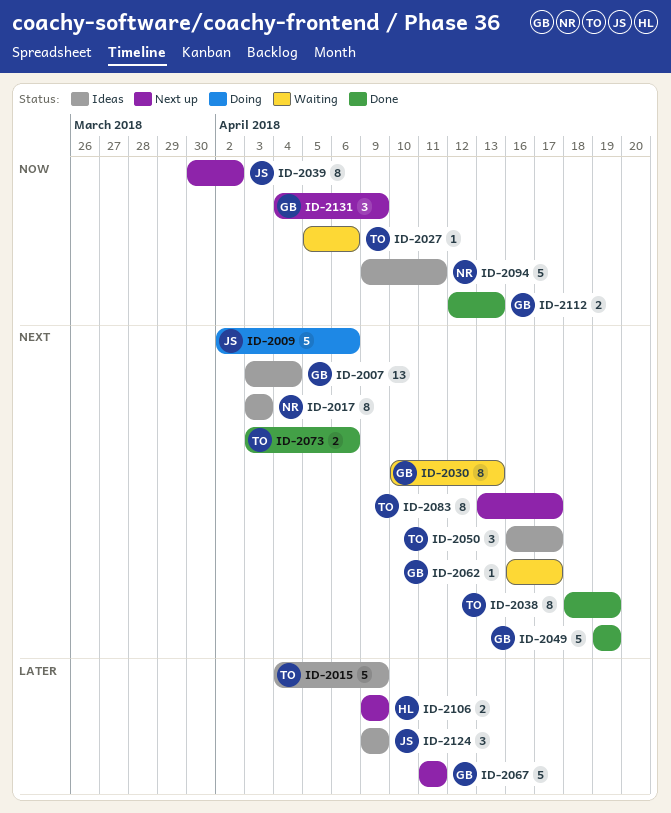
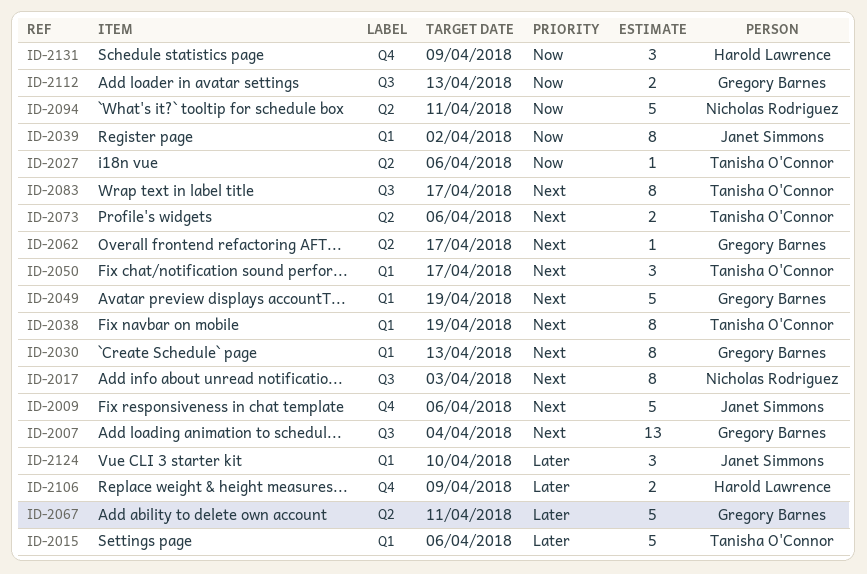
ID-2015, due: Apr 9 -> Apr 6
ID-2124, due: Apr 9 -> Apr 10
ID-2131, owner: Gregory Barnes -> Harold Lawrence

